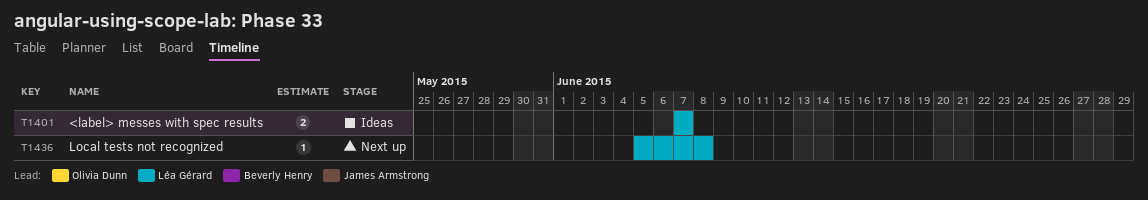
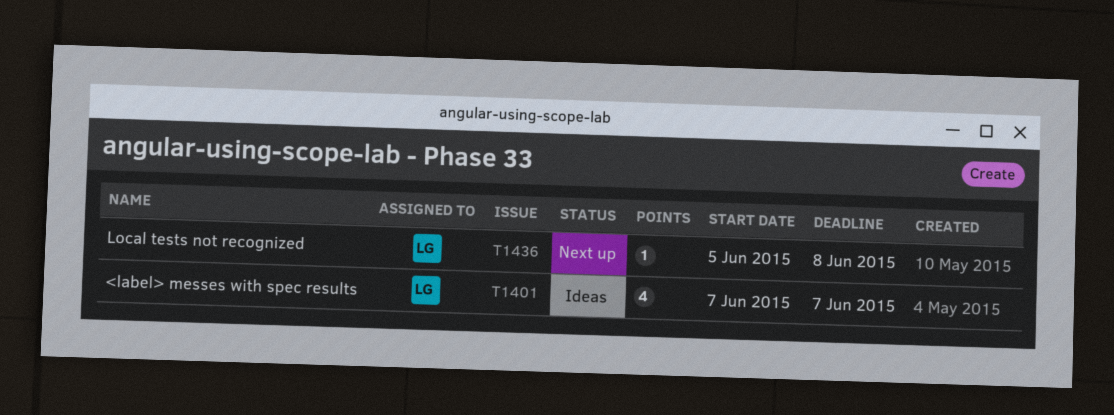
T1401, estimate: 2 -> 4

